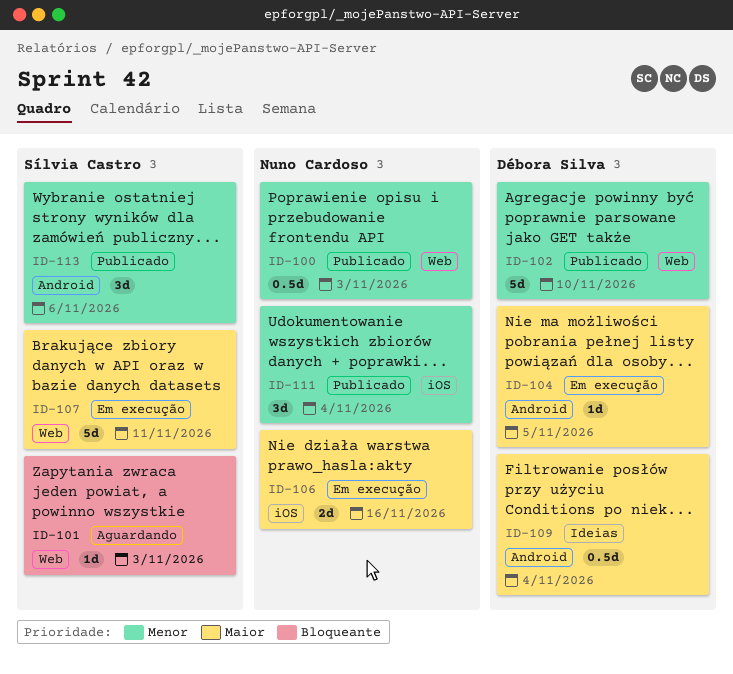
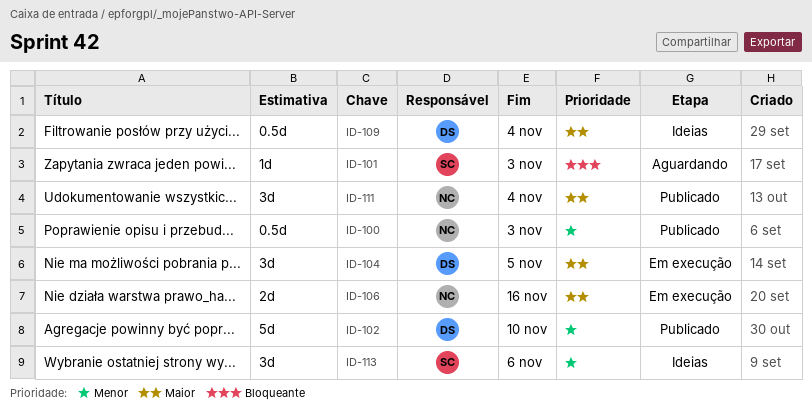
ID-104, estimate: 1d -> 3d
ID-107: present -> none
ID-111, priority: Menor -> Maior
ID-113, status: Publicado -> Ideias

